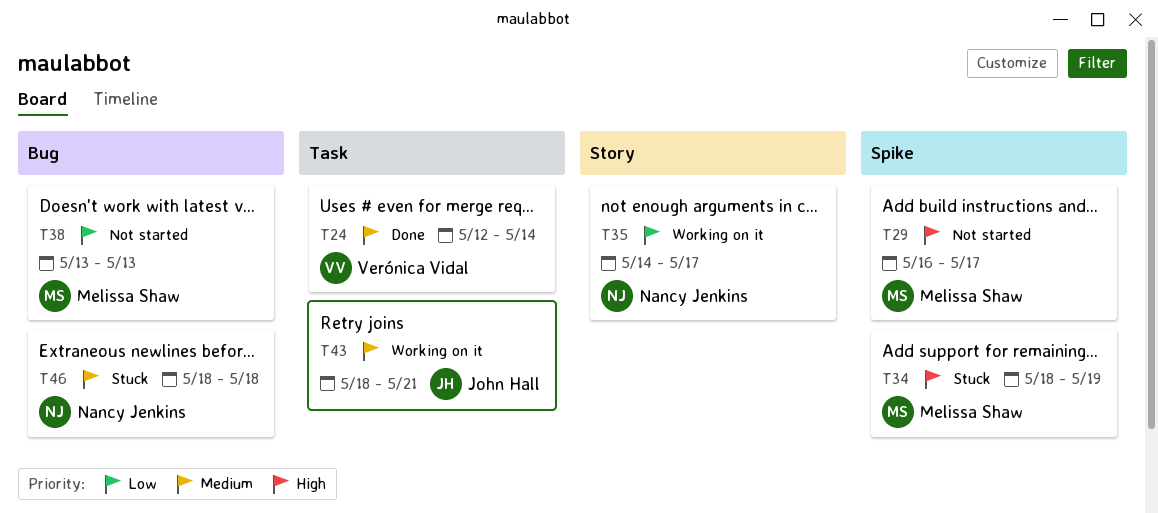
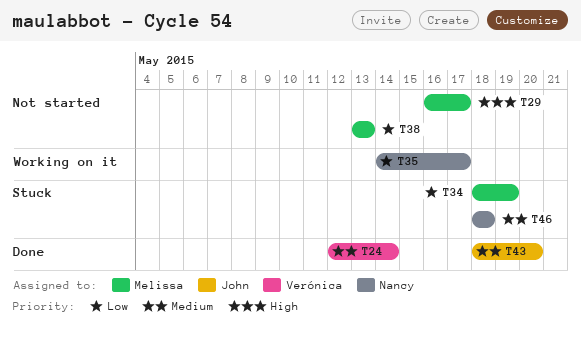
T34, priority: High -> Low
T43, status: Working on it -> Done
T43, due: May 21 -> May 20

